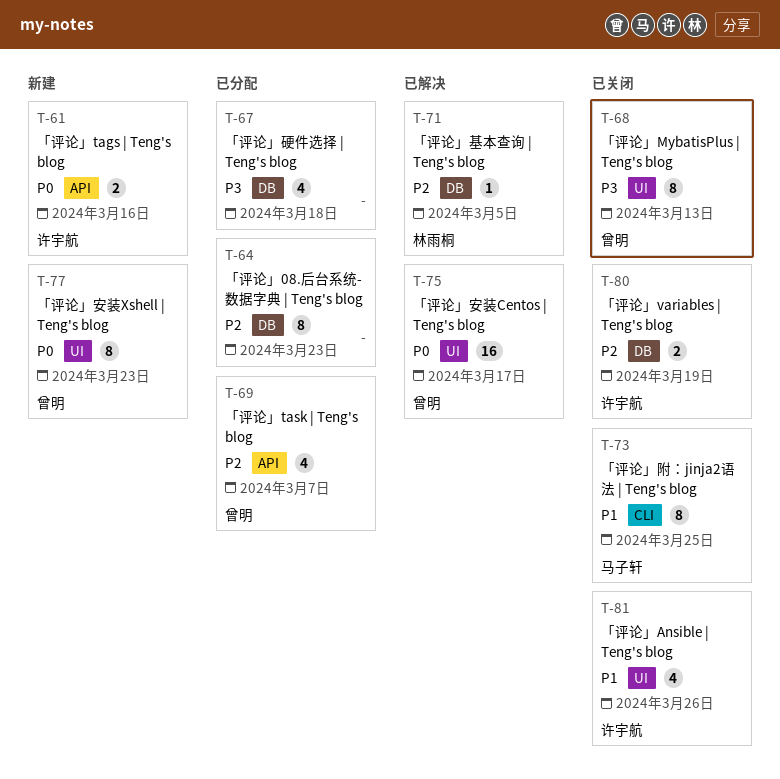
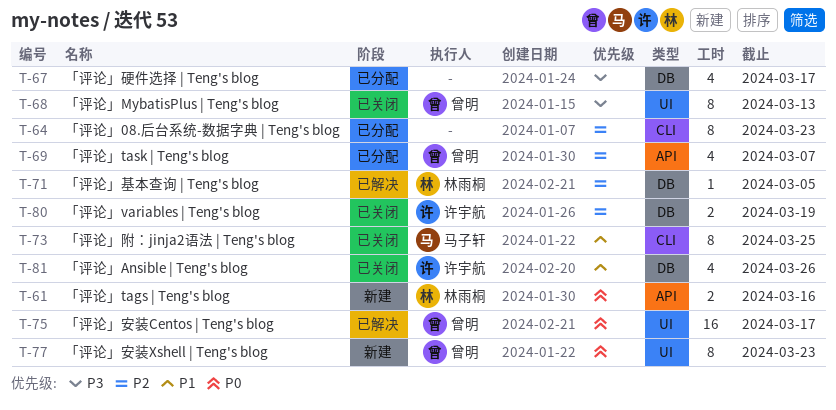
T-61, owner: 许宇航 -> 林雨桐
T-64, label: DB -> CLI
T-67, due: Mar 18 -> Mar 17
T-81, label: UI -> DB

